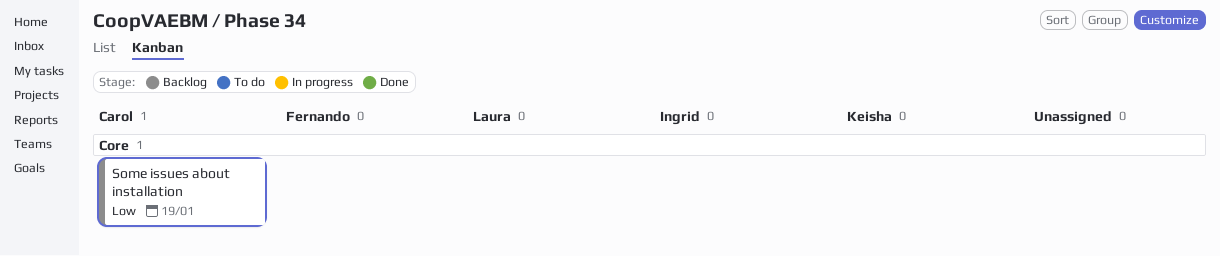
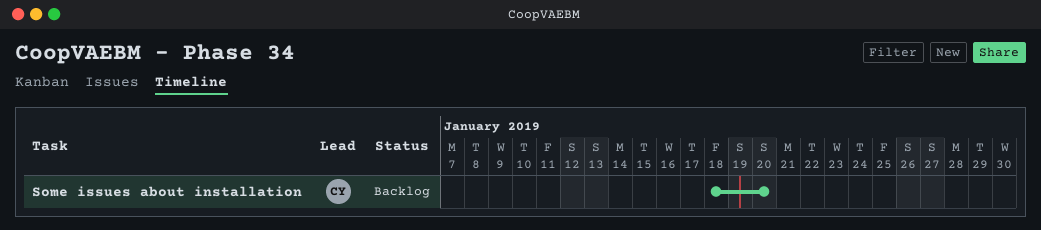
Some issues about installation, due: Jan 19 -> Jan 20

